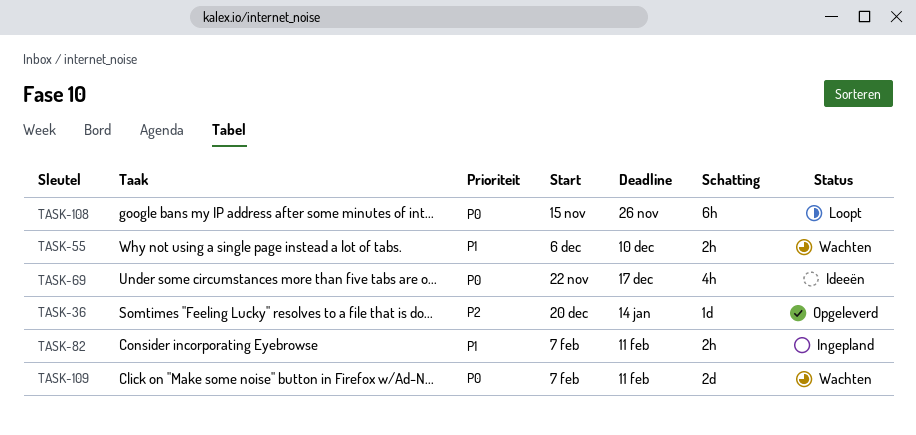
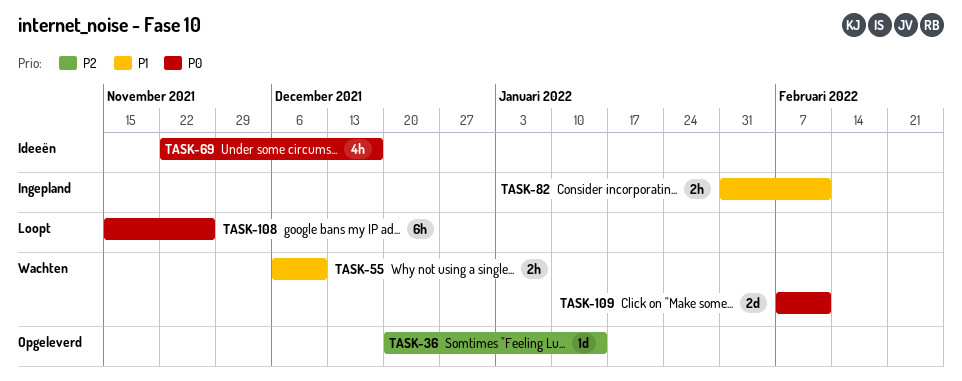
TASK-82, start: Feb 7 -> Jan 31

